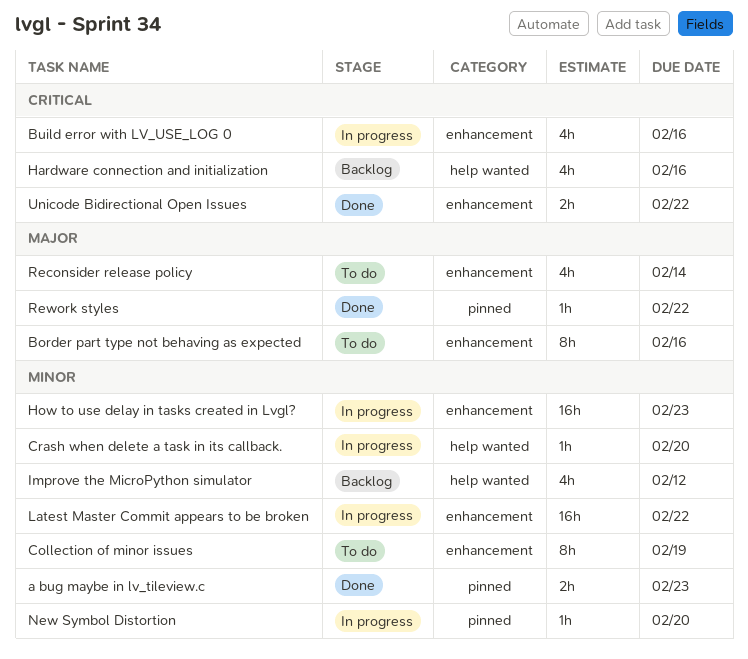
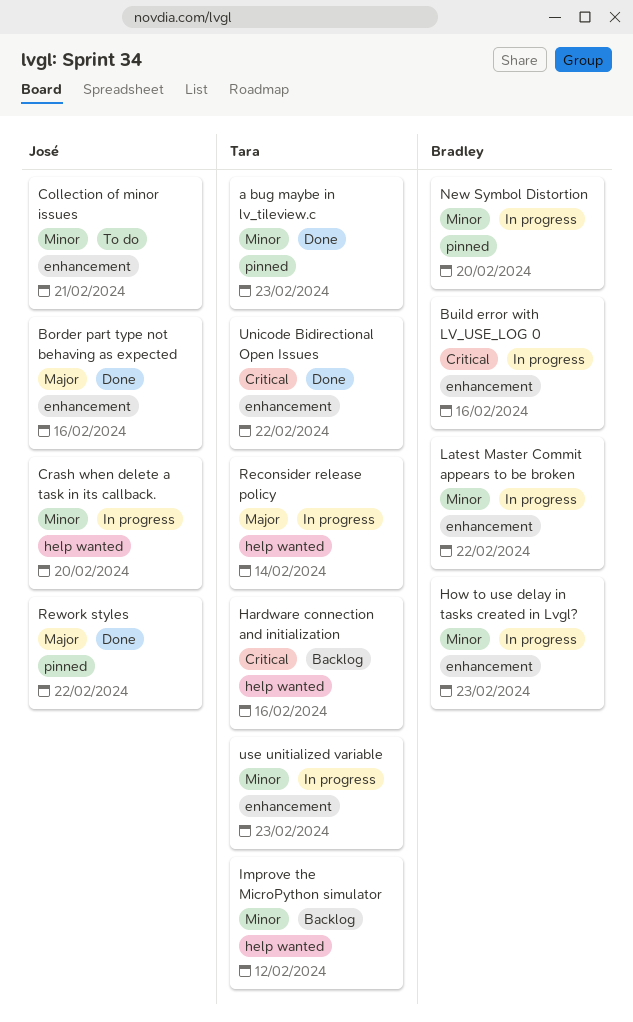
Border part type not behaving as expected, status: To do -> Done
Collection of minor issues, due: Feb 19 -> Feb 21
Reconsider release policy, status: To do -> In progress
Reconsider release policy, label: enhancement -> help wanted
use unitialized variable: none -> present

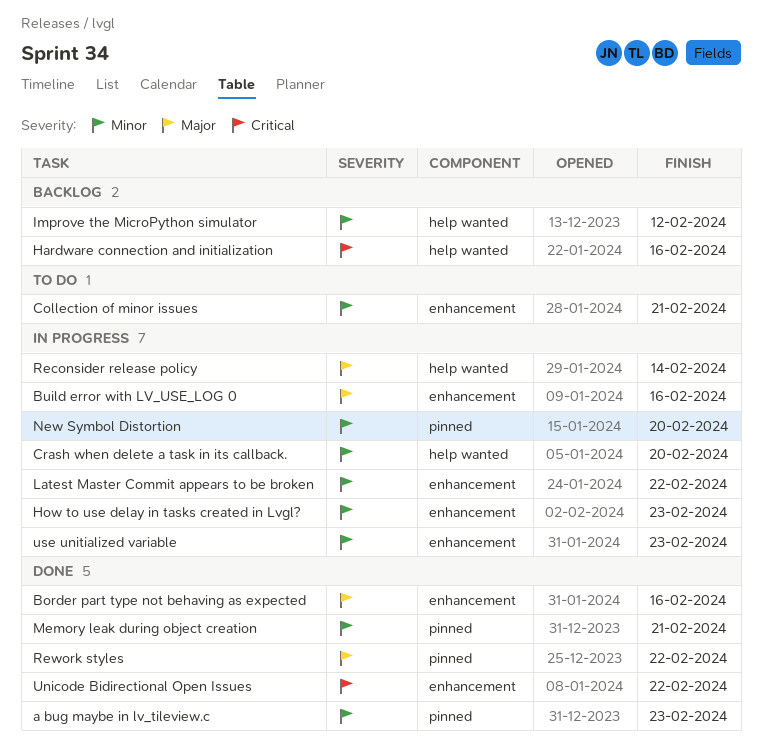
Build error with LV_USE_LOG 0, priority: Critical -> Major
Memory leak during object creation: none -> present

